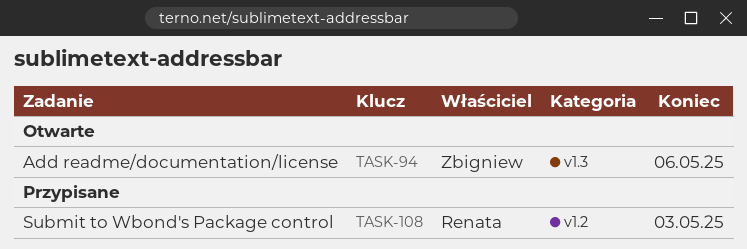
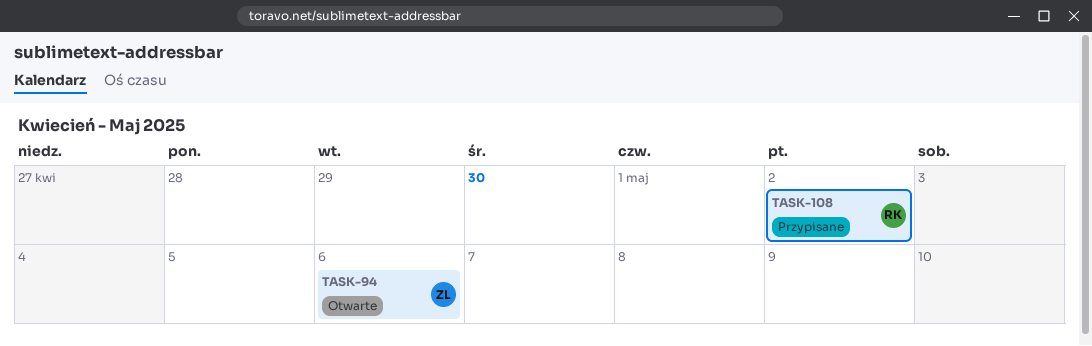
TASK-108, due: May 3 -> May 2

